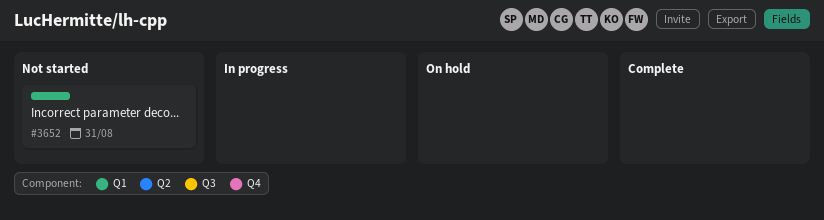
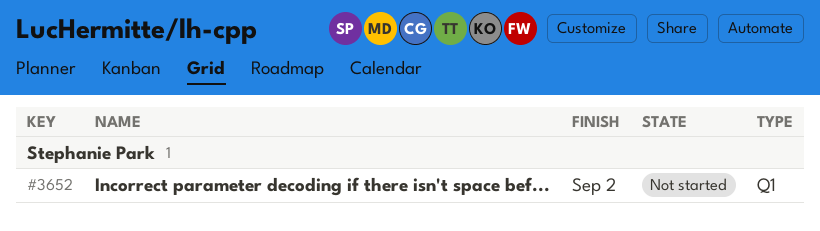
#3652, due: Aug 31 -> Sep 2

